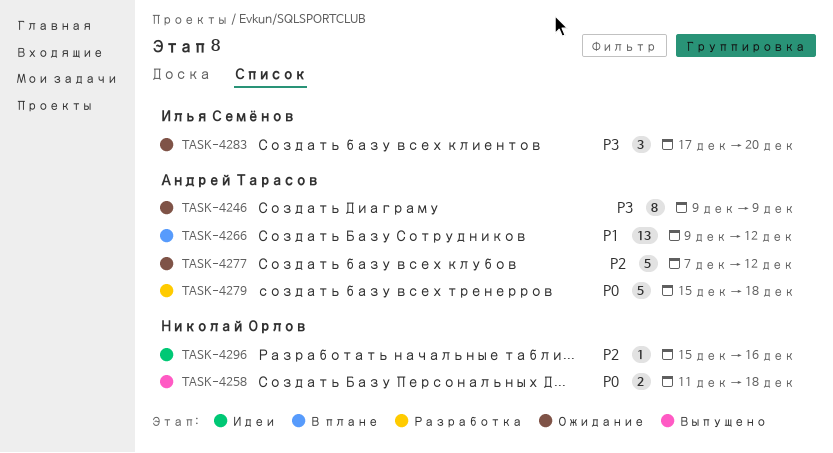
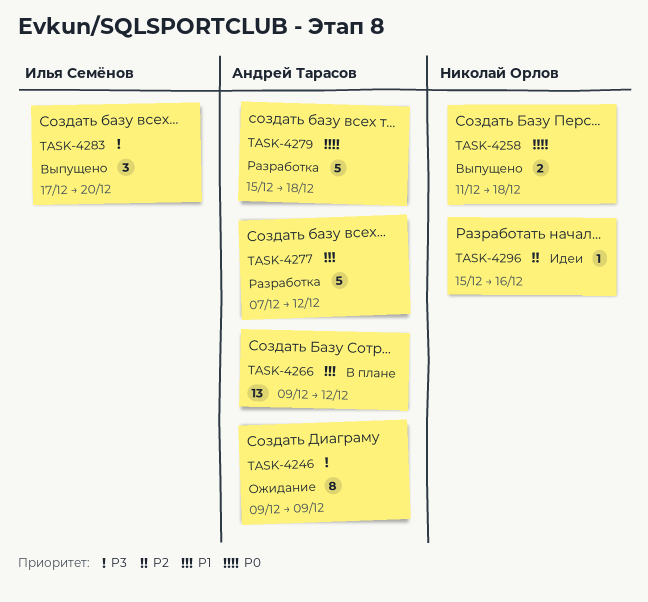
TASK-4277, status: Ожидание -> Разработка
TASK-4277, priority: P2 -> P1
TASK-4283, status: Ожидание -> Выпущено

